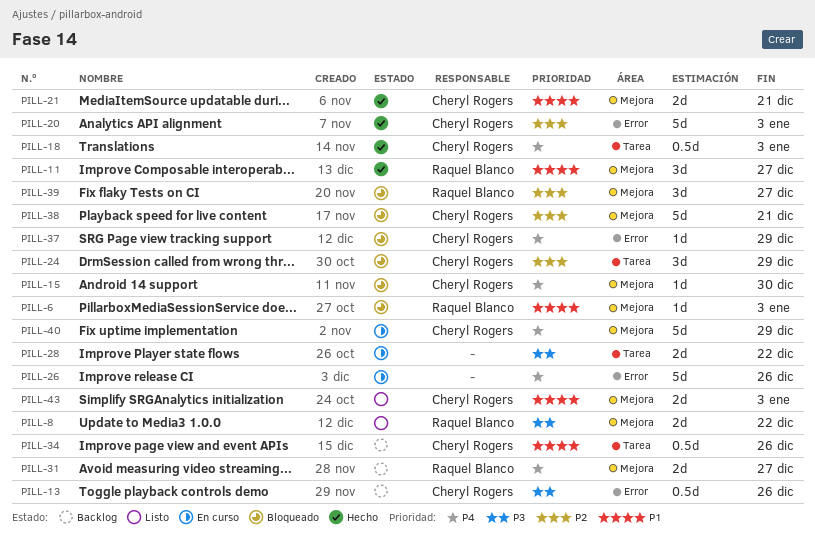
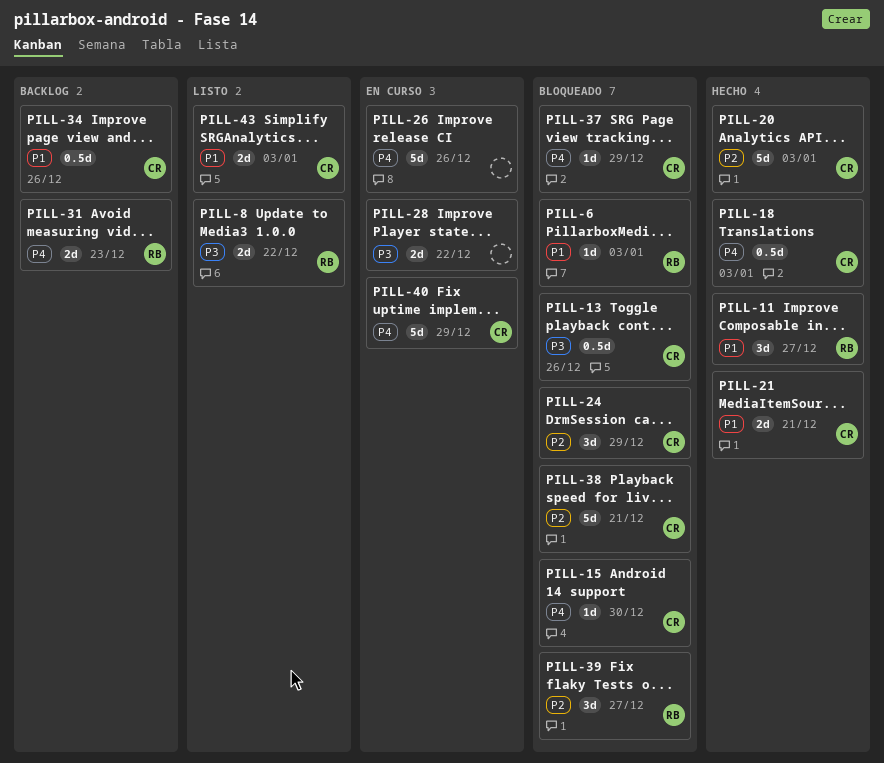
PILL-13, status: Backlog -> Bloqueado
PILL-31, due: Dec 27 -> Dec 23

